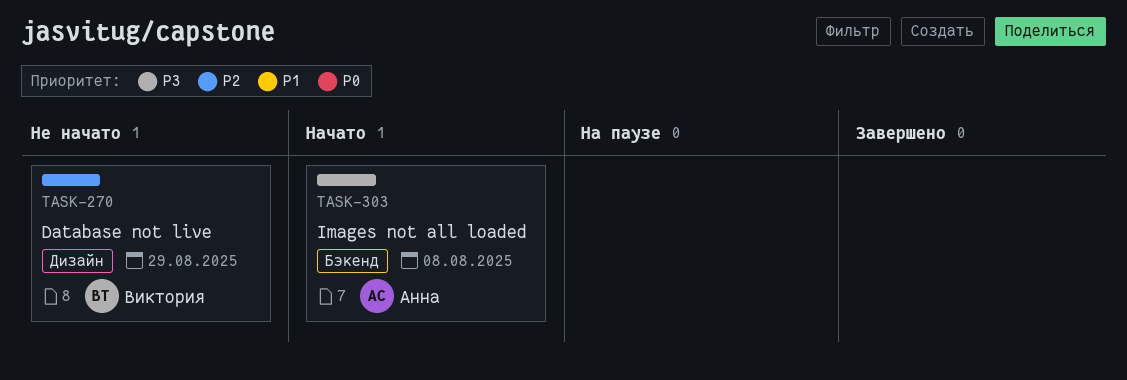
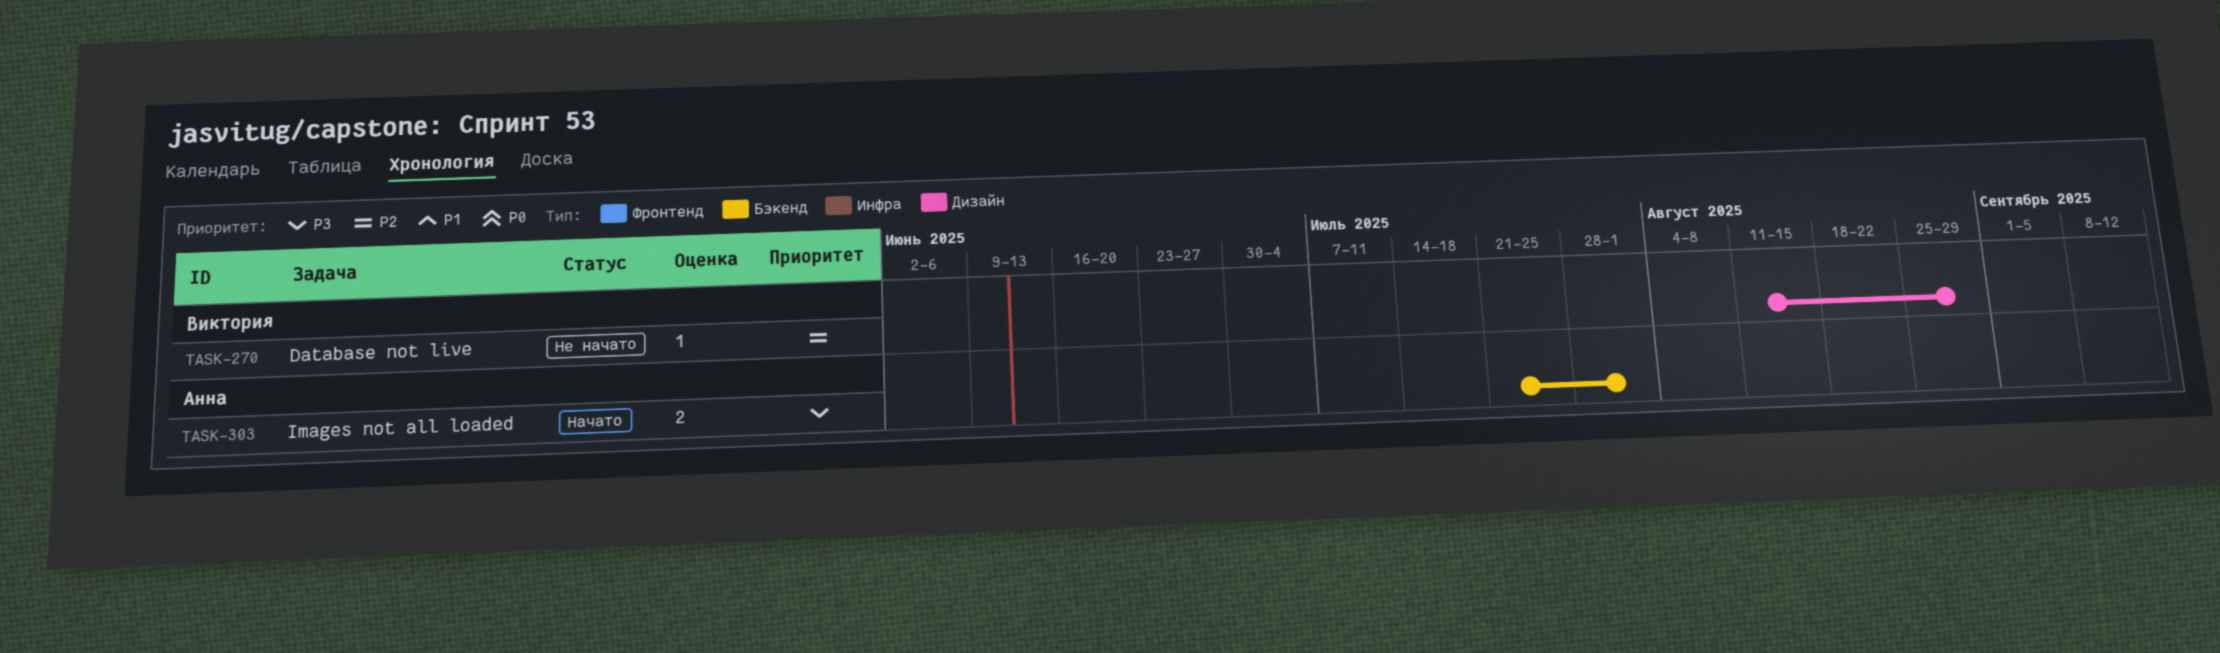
TASK-303, due: Aug 8 -> Aug 1

